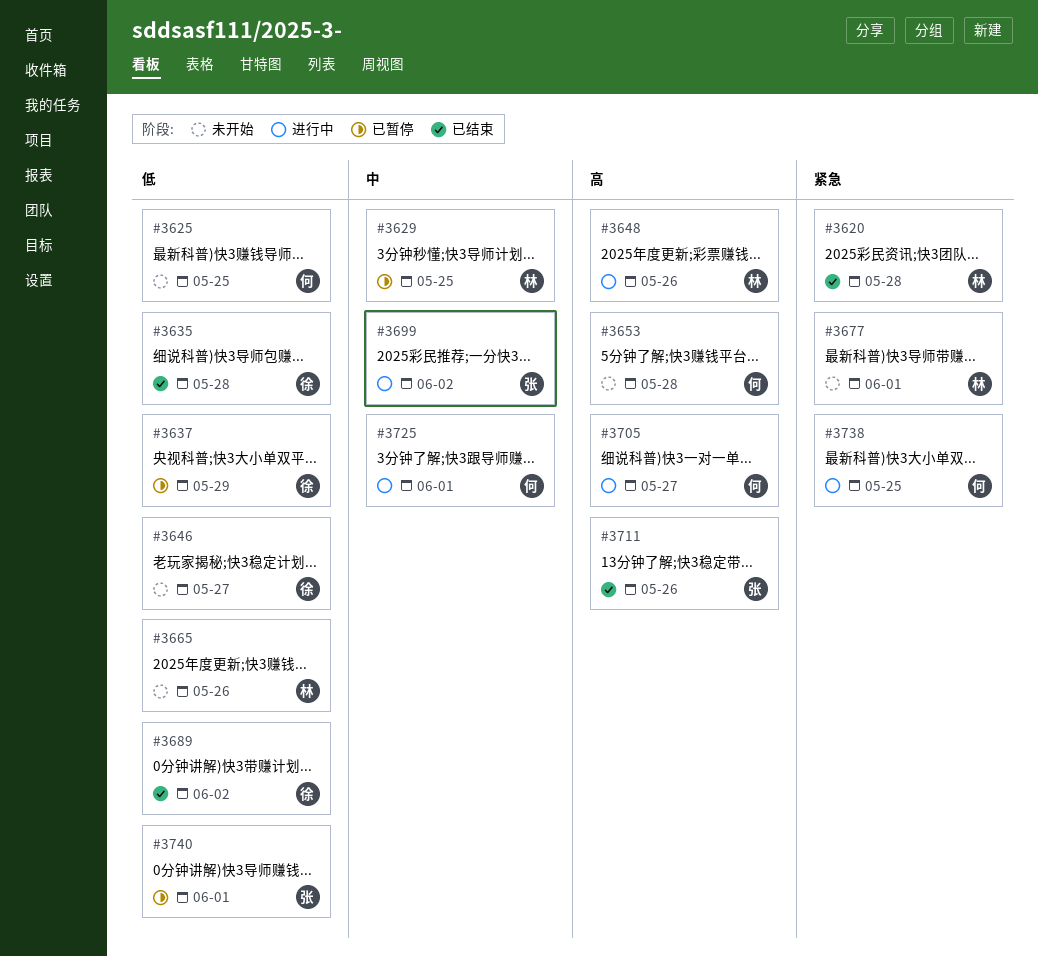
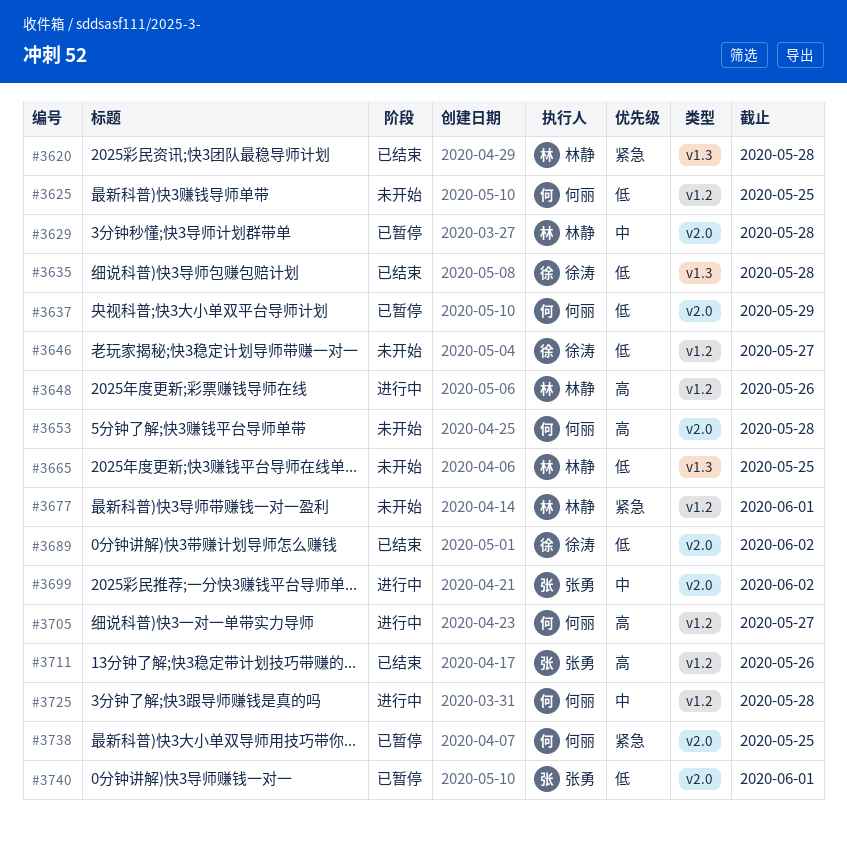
#3629, due: May 25 -> May 28
#3637, owner: 徐涛 -> 何丽
#3665, due: May 26 -> May 25
#3725, due: Jun 1 -> May 28
#3738, status: 进行中 -> 已暂停

